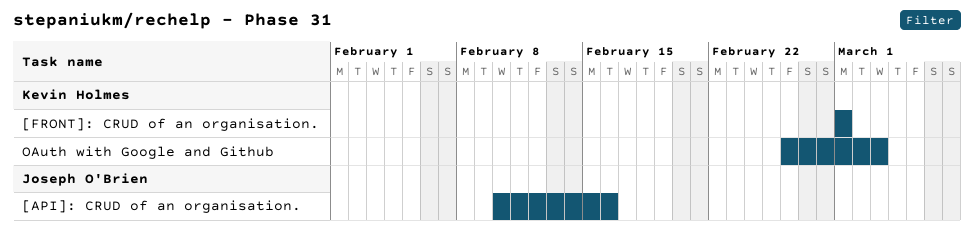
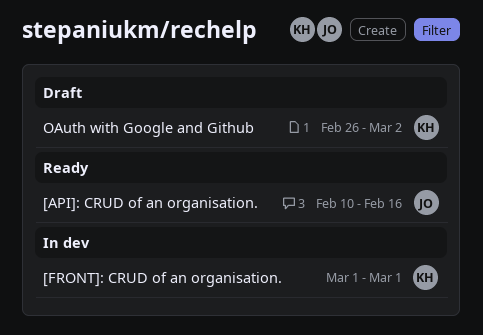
OAuth with Google and Github, due: Mar 3 -> Mar 2

